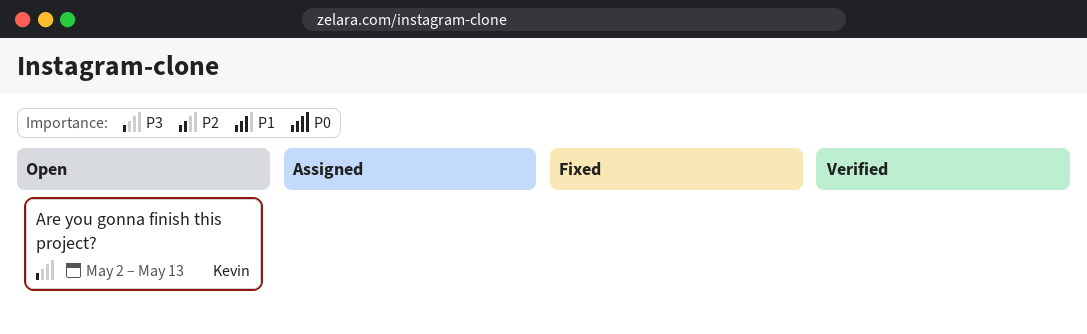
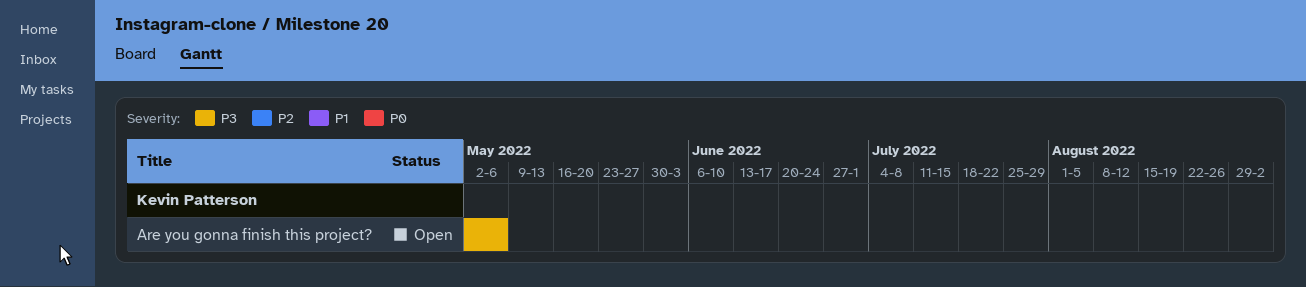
Are you gonna finish this project?, due: May 13 -> May 6

